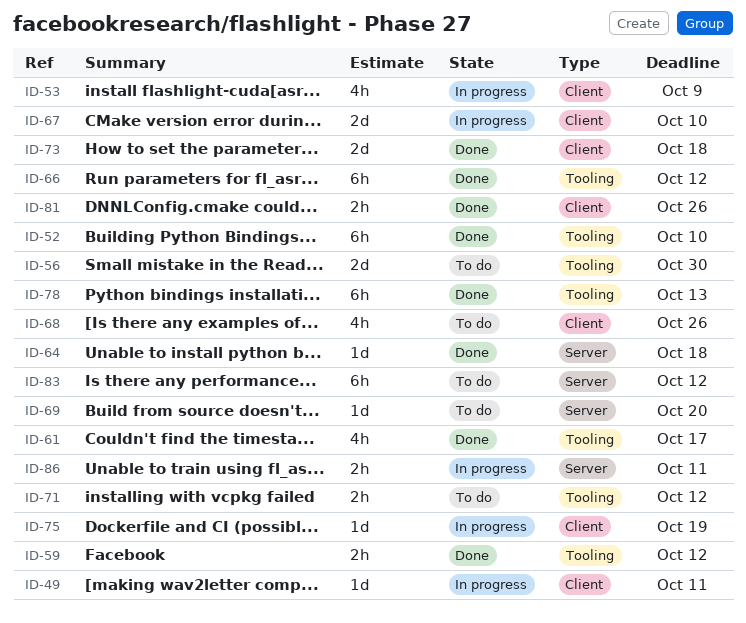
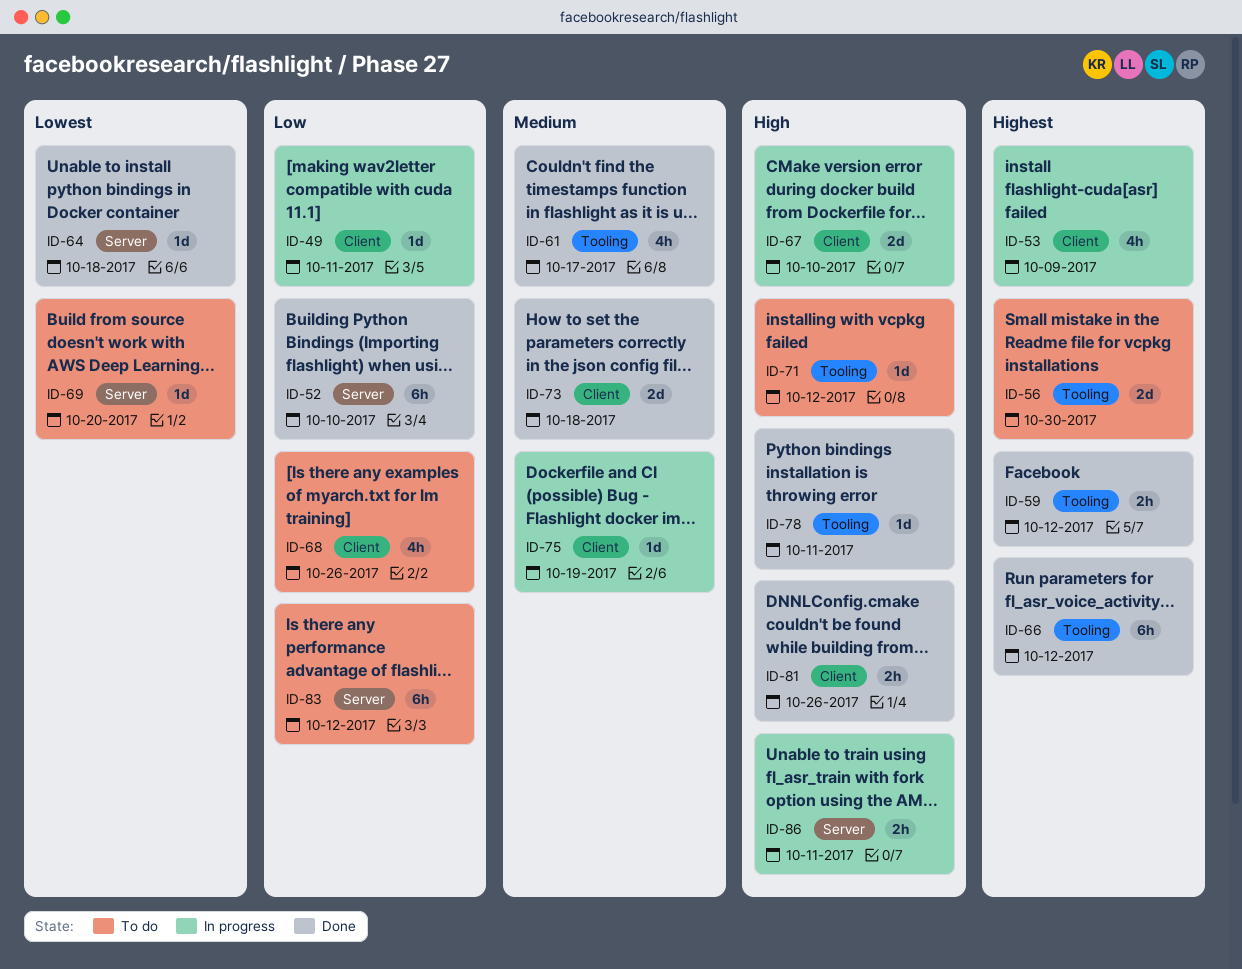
ID-52, label: Tooling -> Server
ID-71, estimate: 2h -> 1d
ID-78, estimate: 6h -> 1d
ID-78, due: Oct 13 -> Oct 11

